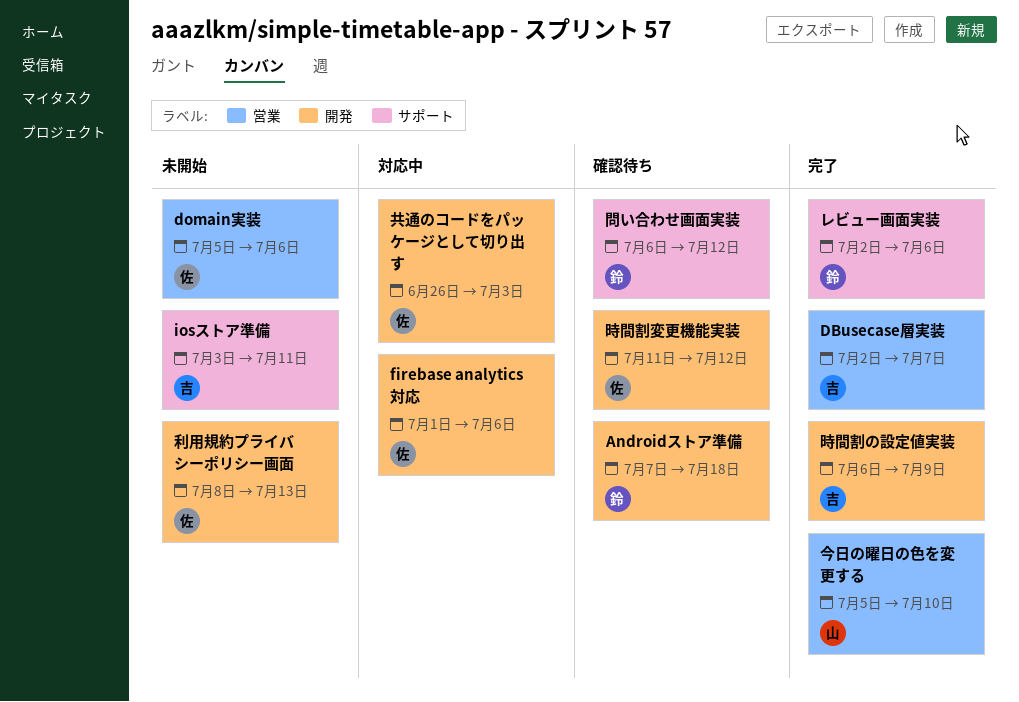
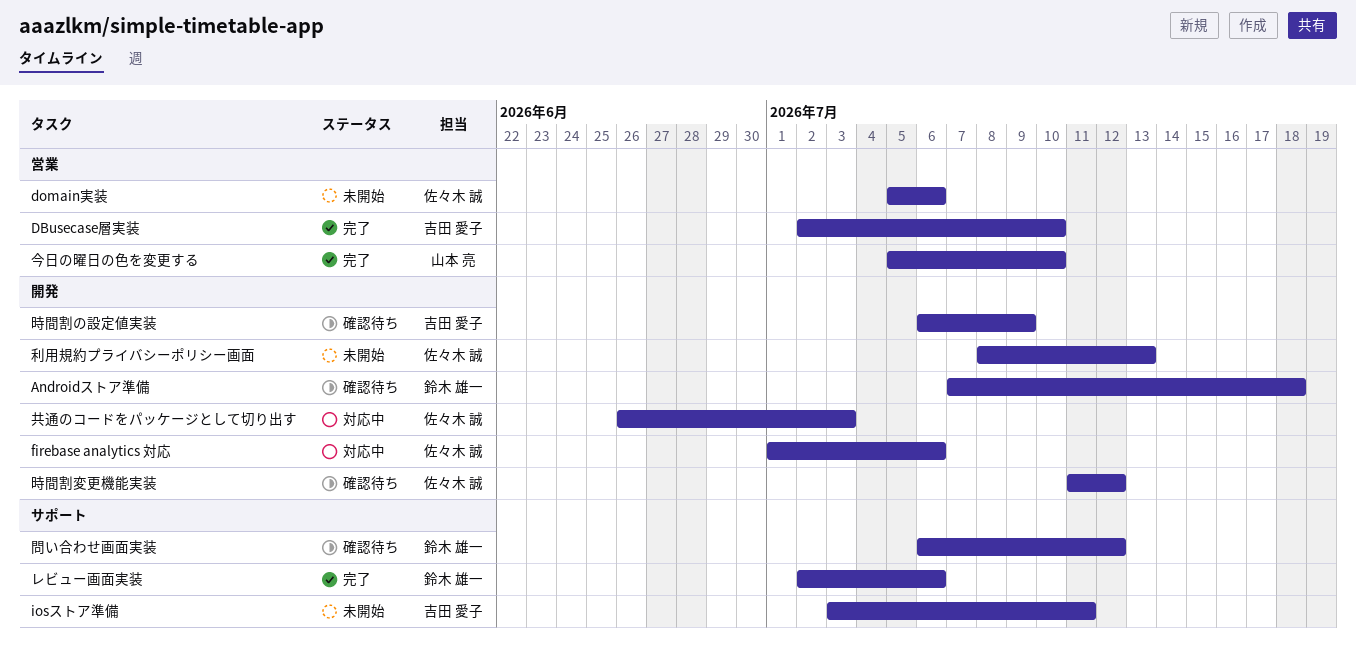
DBusecase層実装, due: Jul 7 -> Jul 10
時間割の設定値実装, status: 完了 -> 確認待ち

